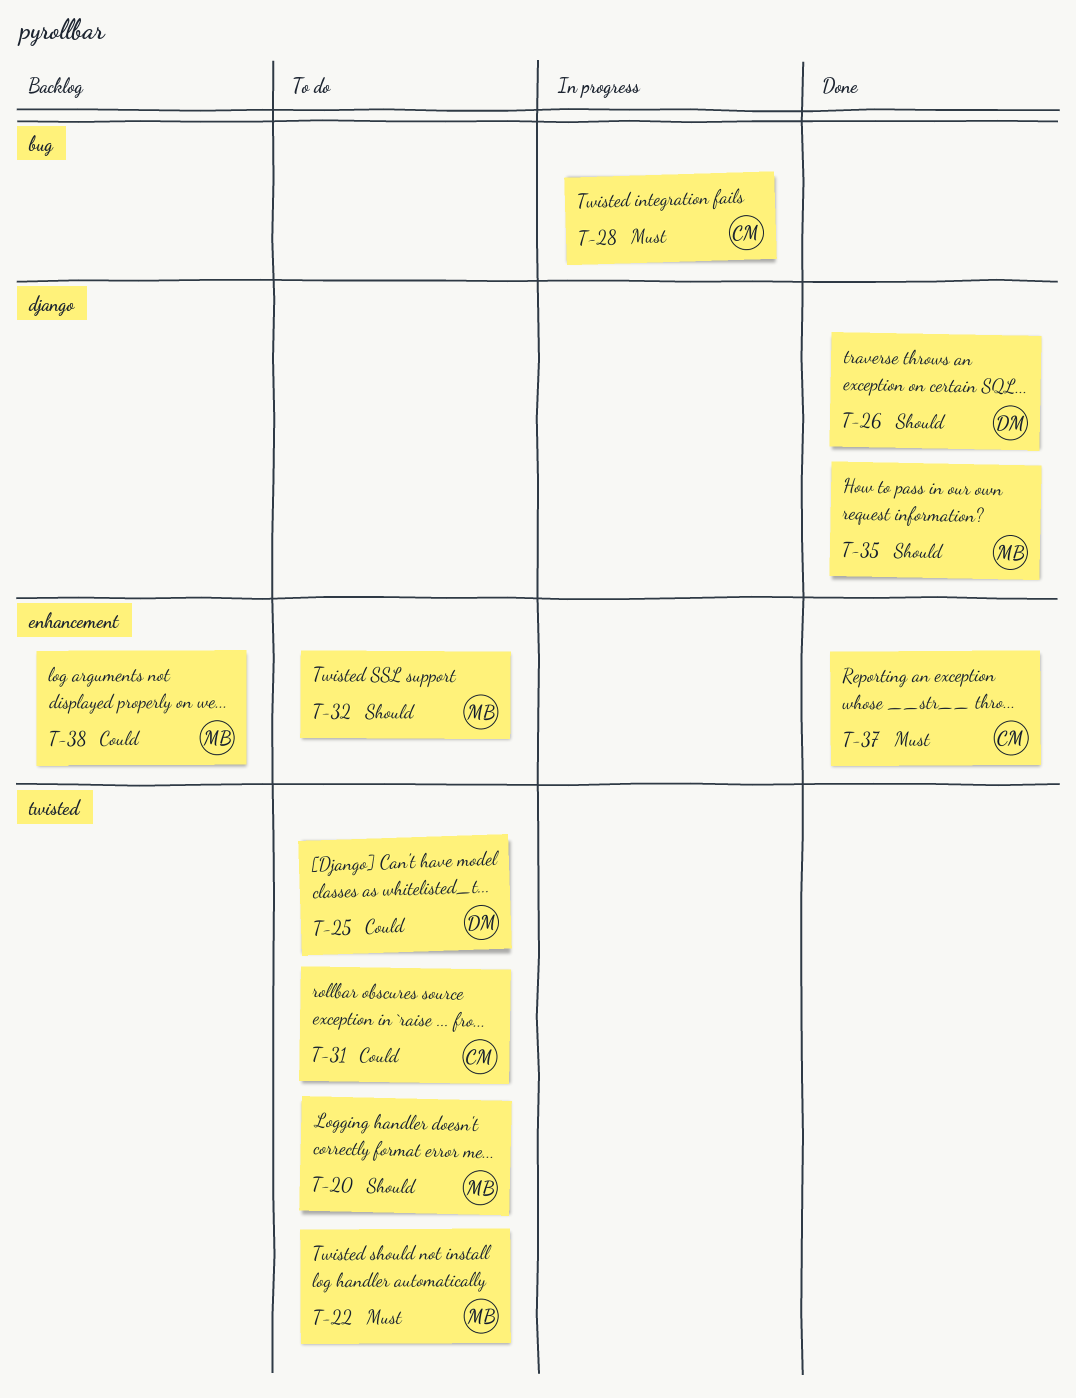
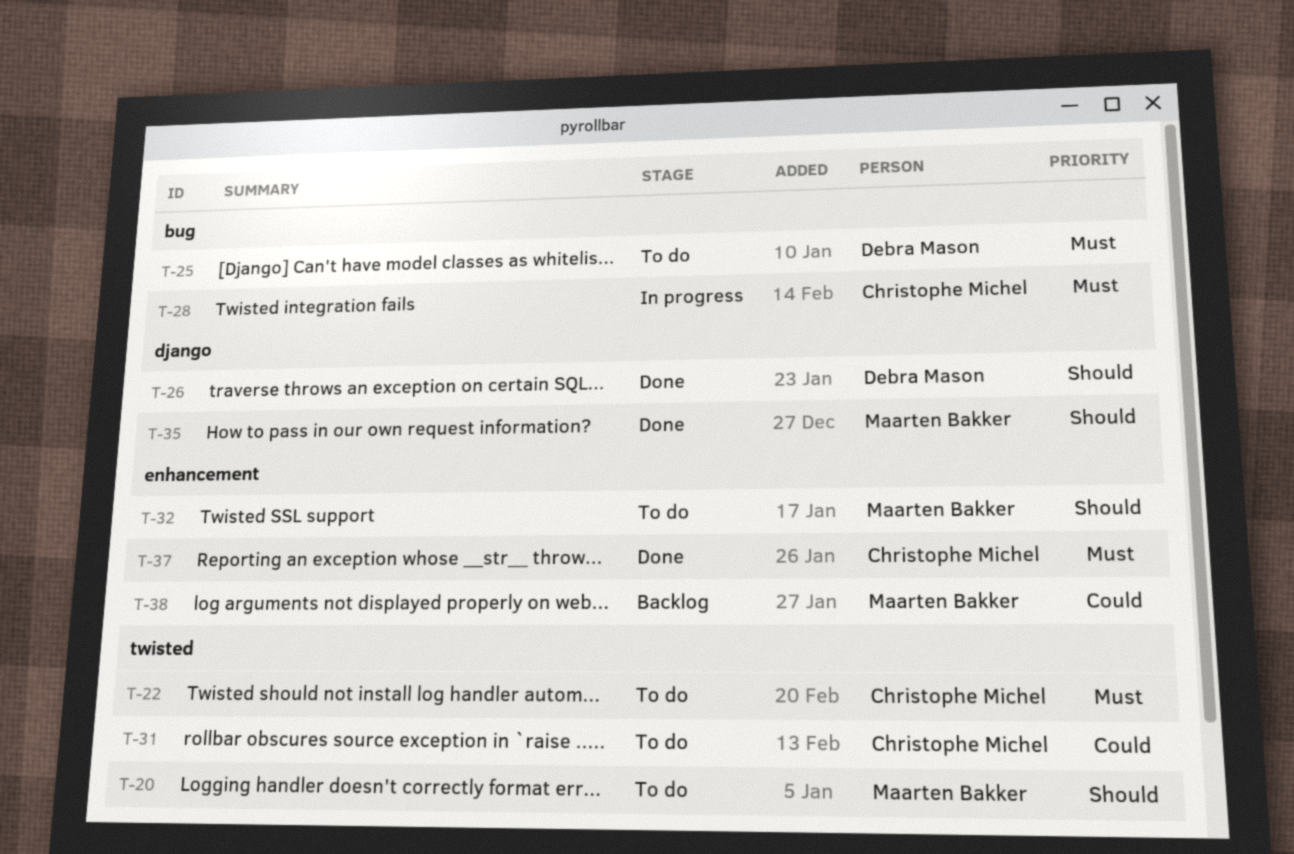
T-22, owner: Maarten Bakker -> Christophe Michel
T-25, priority: Could -> Must
T-25, label: twisted -> bug

